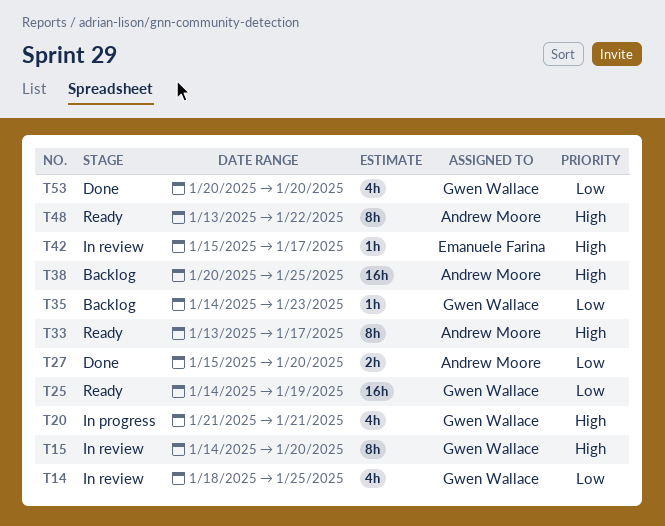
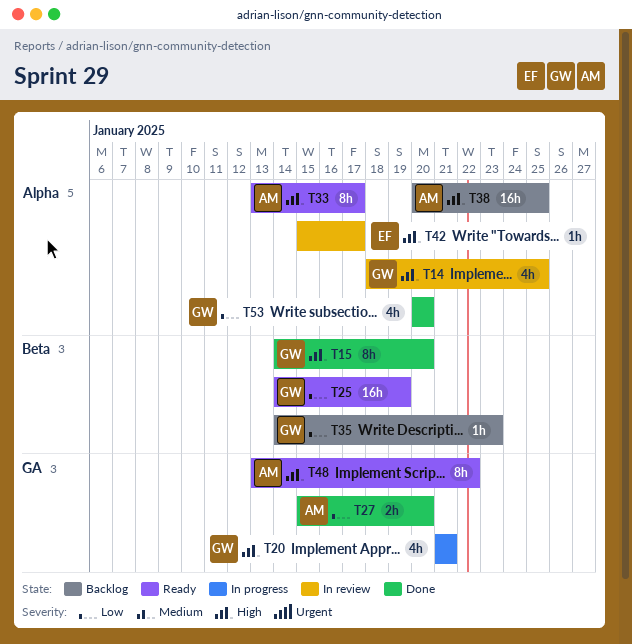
T14, priority: Low -> High
T15, status: In review -> Done

